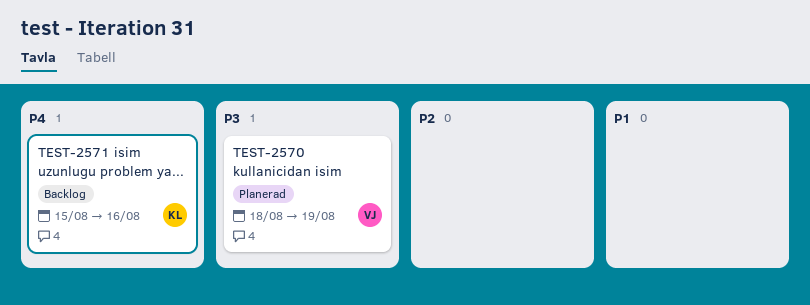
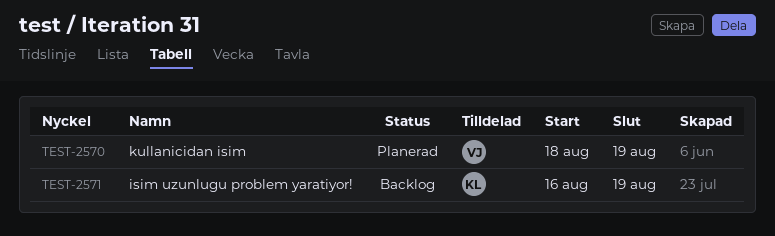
TEST-2571, start: Aug 15 -> Aug 16
TEST-2571, due: Aug 16 -> Aug 19

